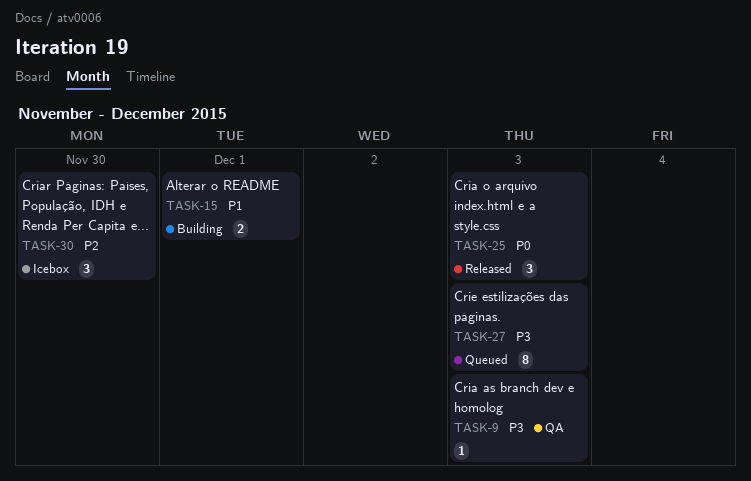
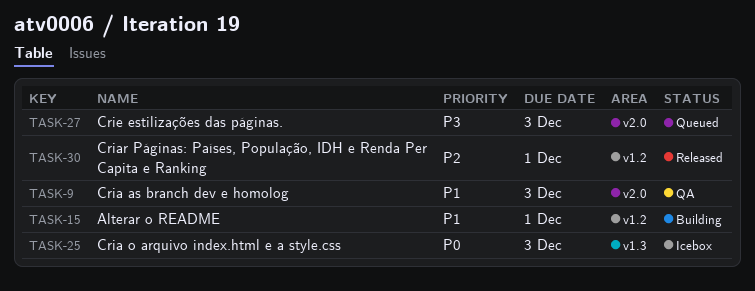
TASK-9, priority: P3 -> P1
TASK-25, status: Released -> Icebox
TASK-30, status: Icebox -> Released
TASK-30, due: Nov 30 -> Dec 1

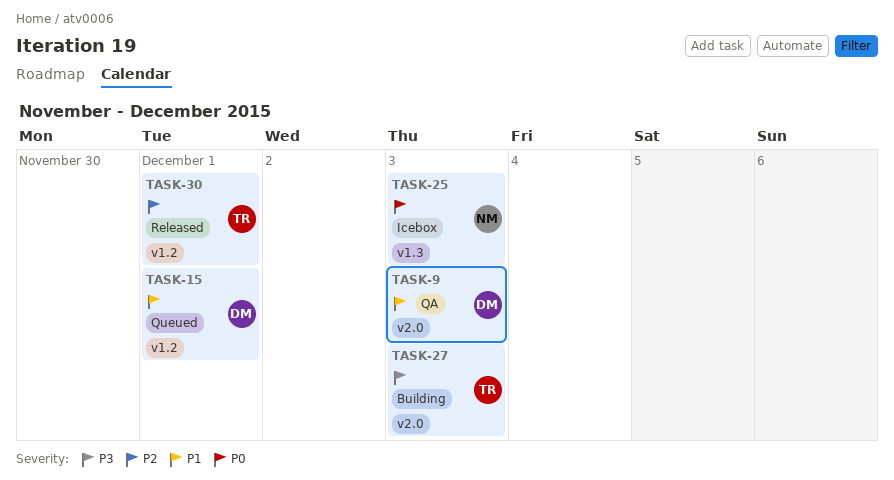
TASK-15, status: Building -> Queued
TASK-27, status: Queued -> Building

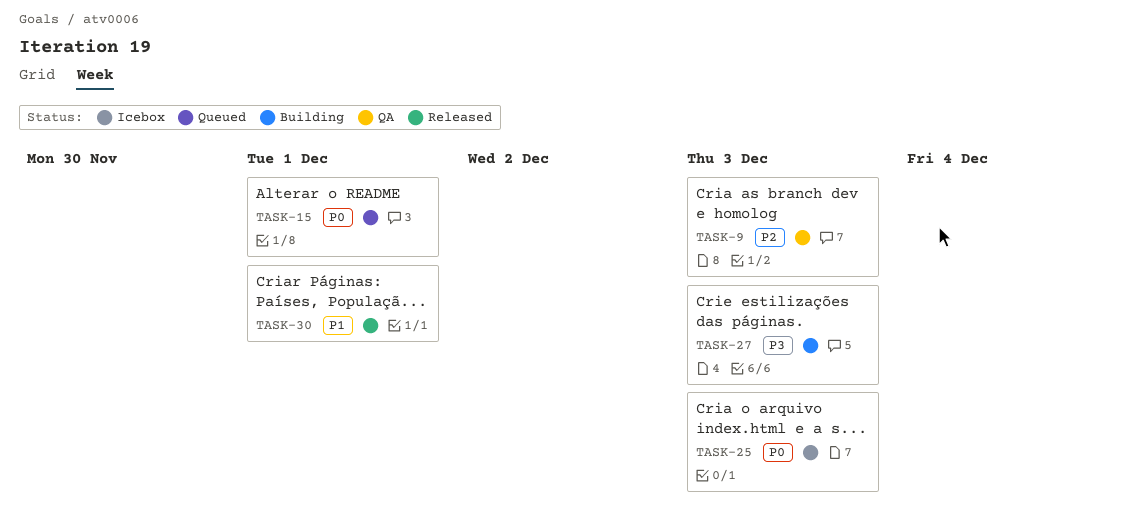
TASK-9, priority: P1 -> P2
TASK-15, priority: P1 -> P0
TASK-30, priority: P2 -> P1

